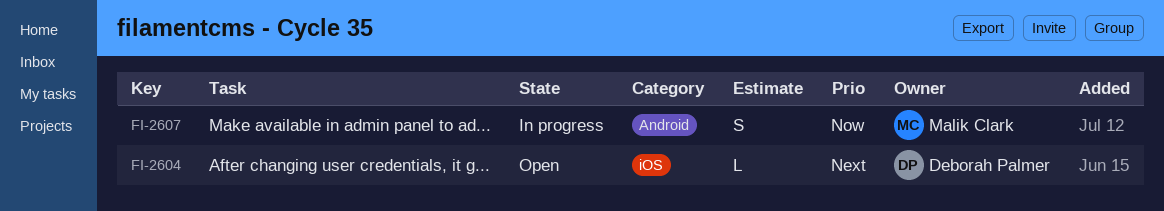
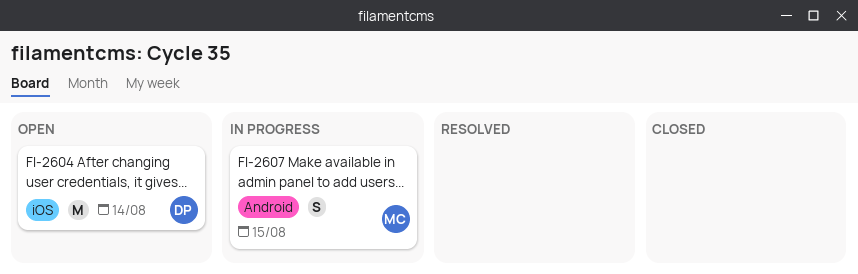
FI-2604, estimate: L -> M

